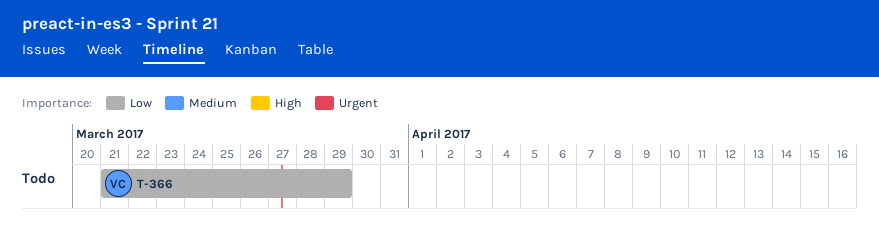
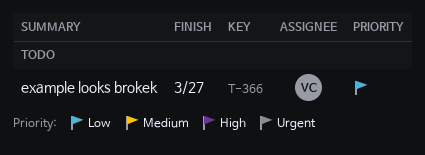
T-366, due: Mar 29 -> Mar 27

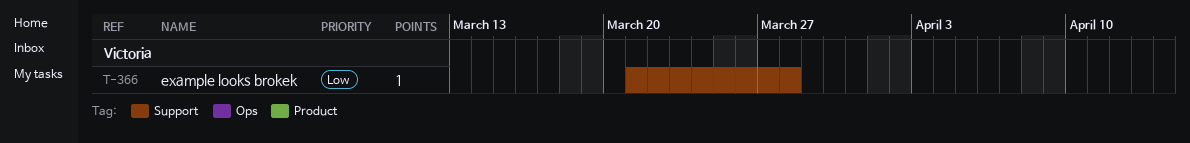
T-366, due: Mar 27 -> Mar 28

